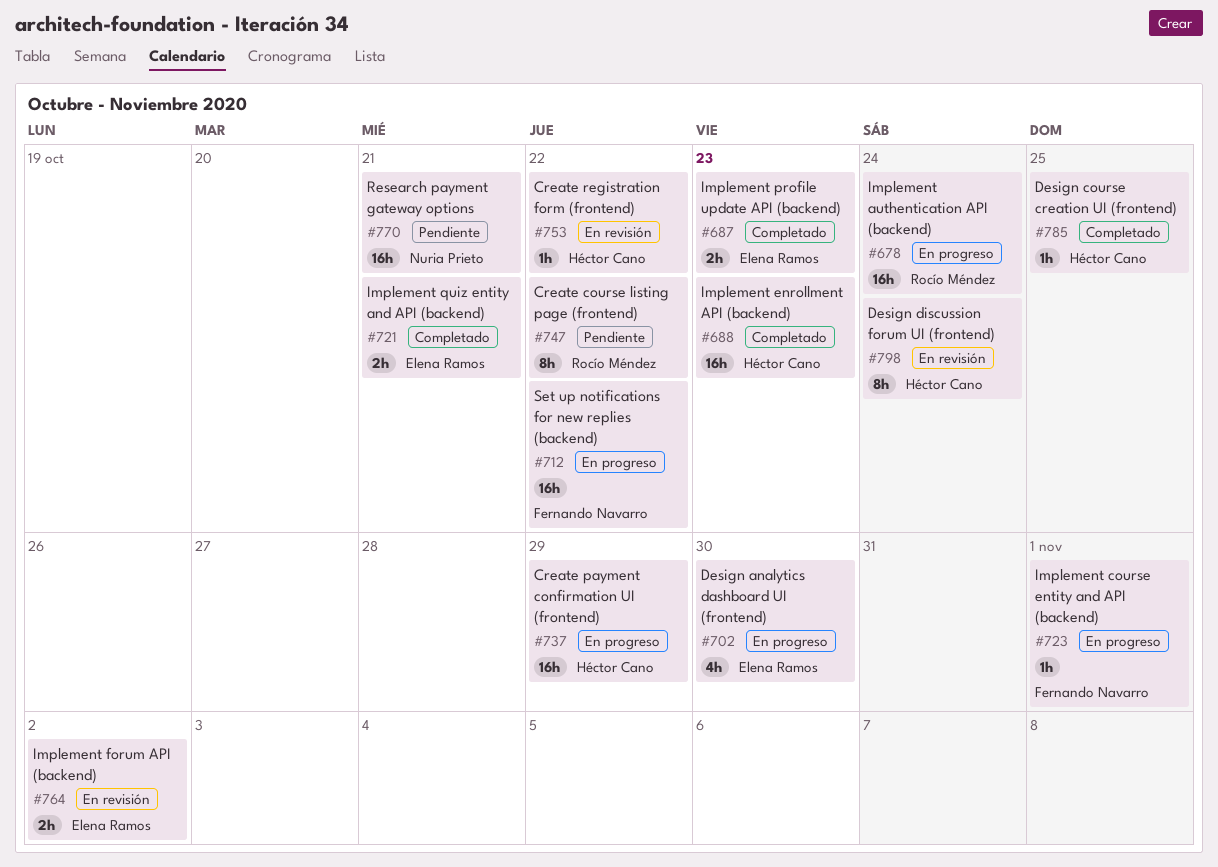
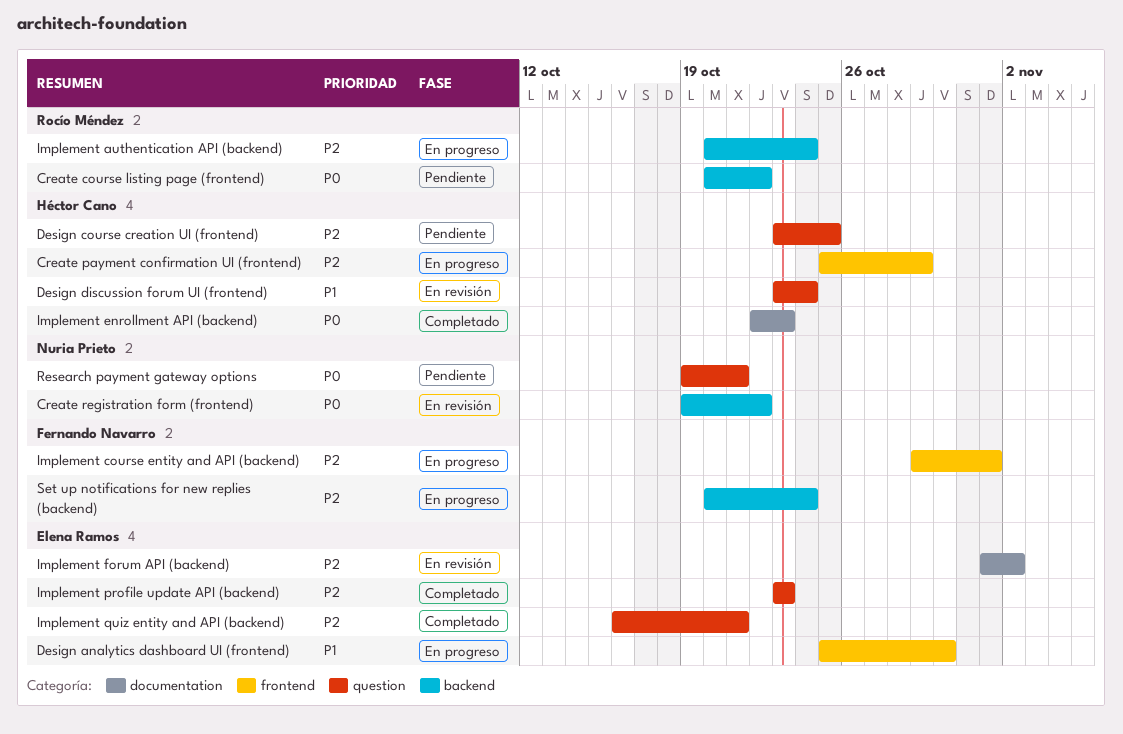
Create registration form (frontend), owner: Héctor Cano -> Nuria Prieto
Design course creation UI (frontend), status: Completado -> Pendiente
Set up notifications for new replies (backend), due: Oct 22 -> Oct 24

